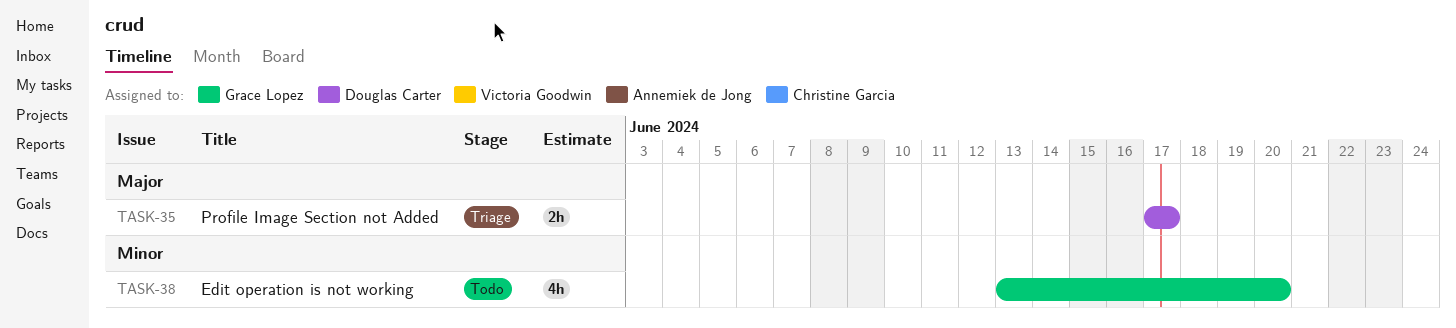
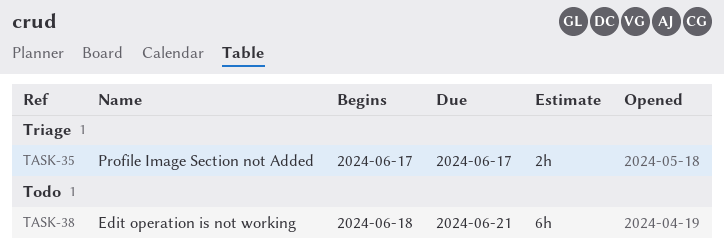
TASK-38, estimate: 4h -> 6h
TASK-38, start: Jun 13 -> Jun 18
TASK-38, due: Jun 20 -> Jun 21

